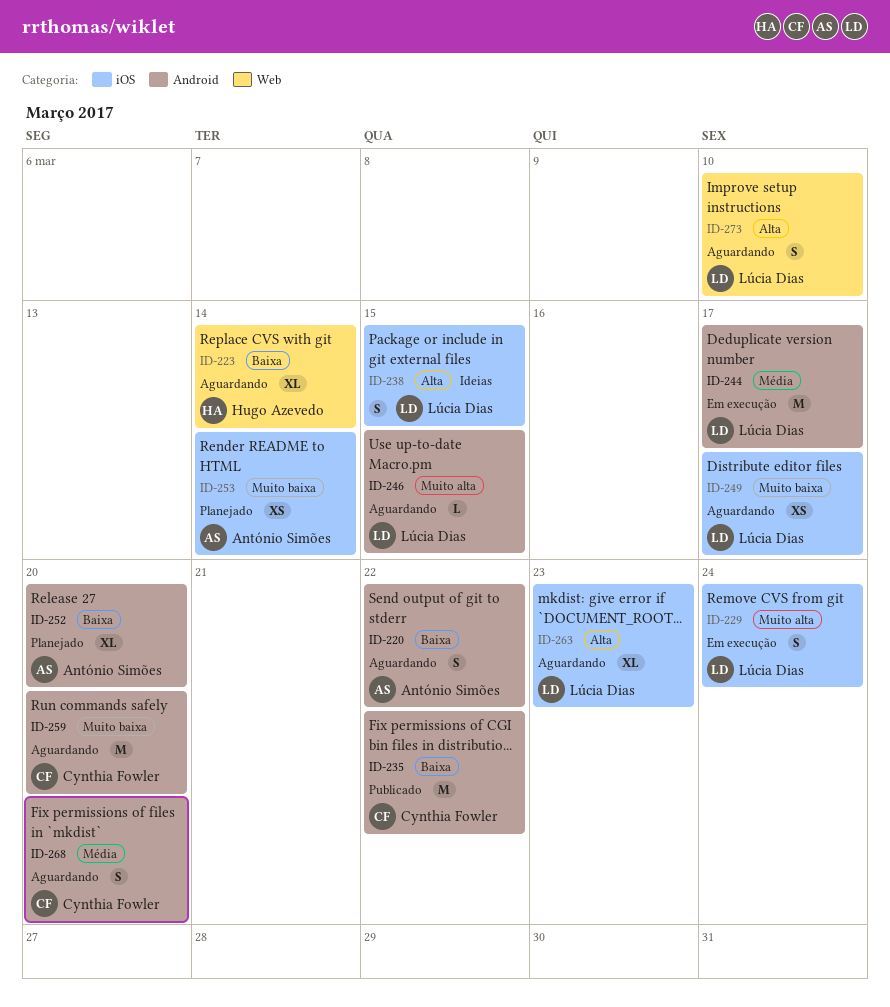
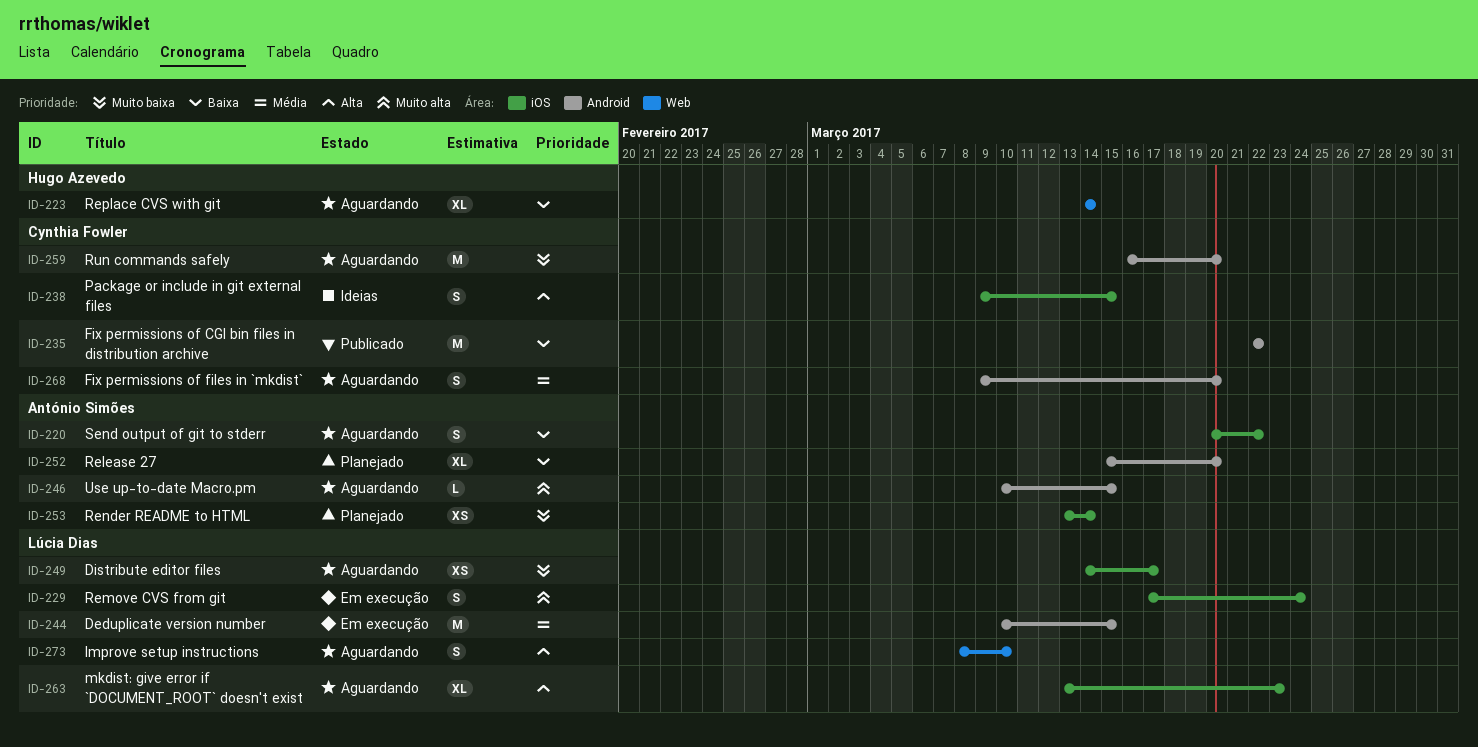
ID-220, label: Android -> iOS
ID-238, owner: Lúcia Dias -> Cynthia Fowler
ID-244, due: Mar 17 -> Mar 15
ID-246, owner: Lúcia Dias -> António Simões

